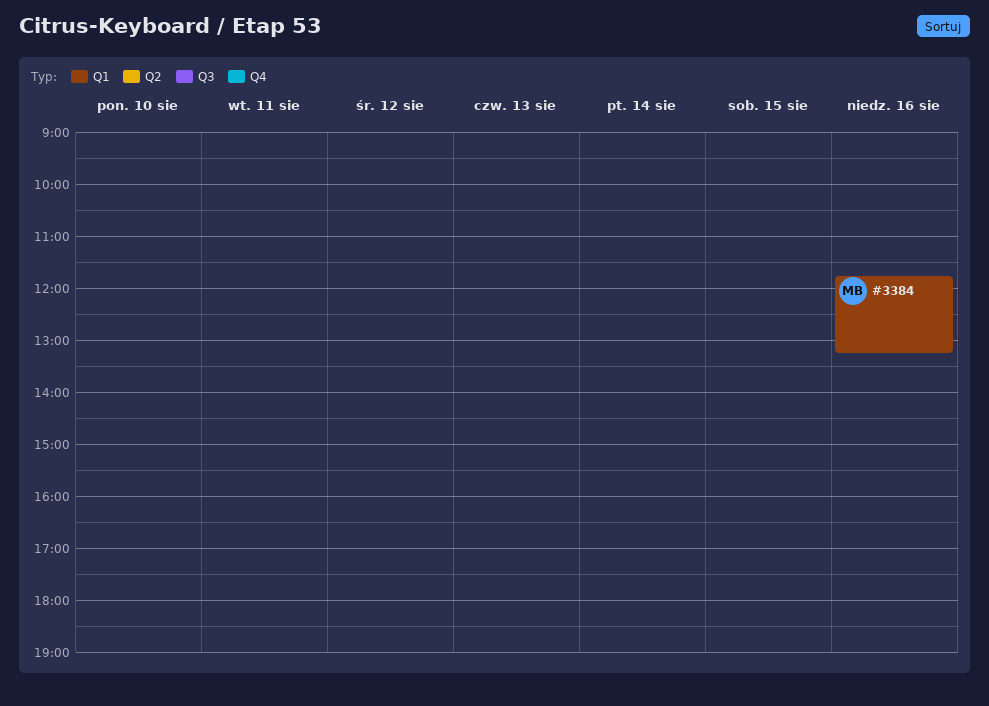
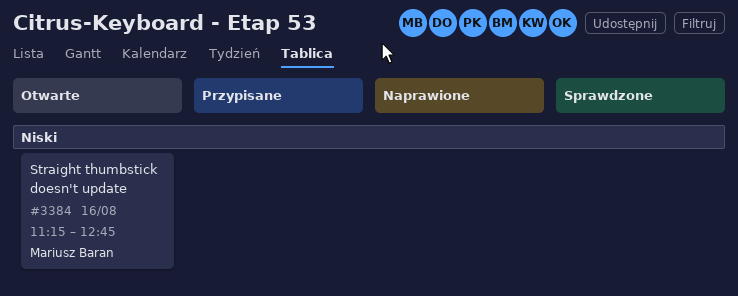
#3384, begins: 11:45 -> 11:15
#3384, ends: 13:15 -> 12:45

